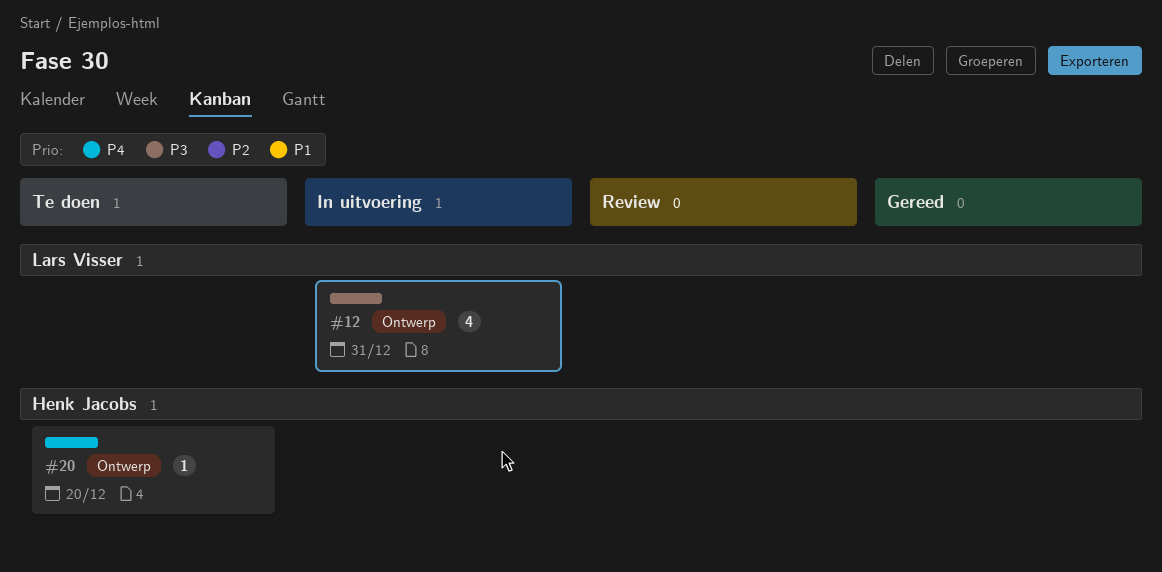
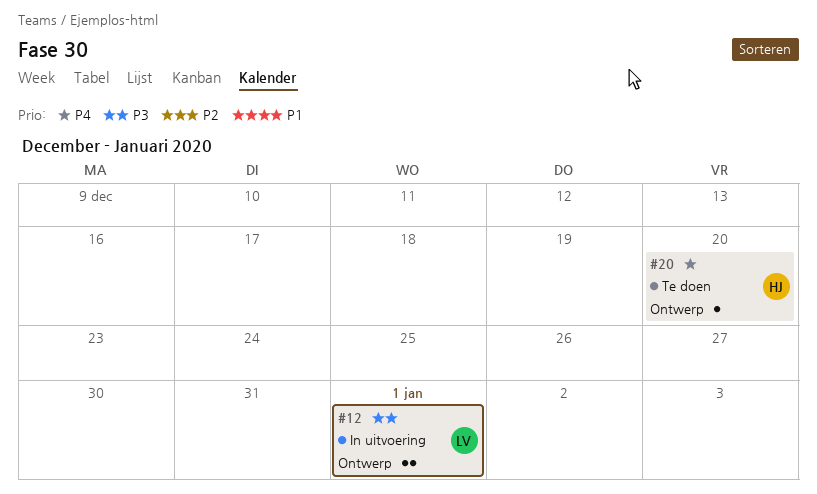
#12, estimate: 4 -> 2
#12, due: Dec 31 -> Jan 1

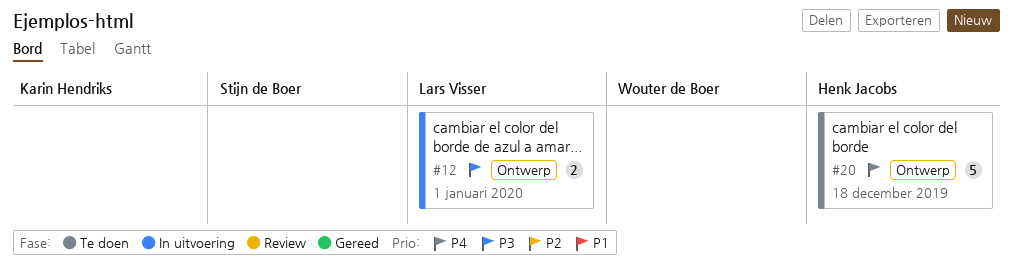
#20, estimate: 1 -> 5
#20, due: Dec 20 -> Dec 18

